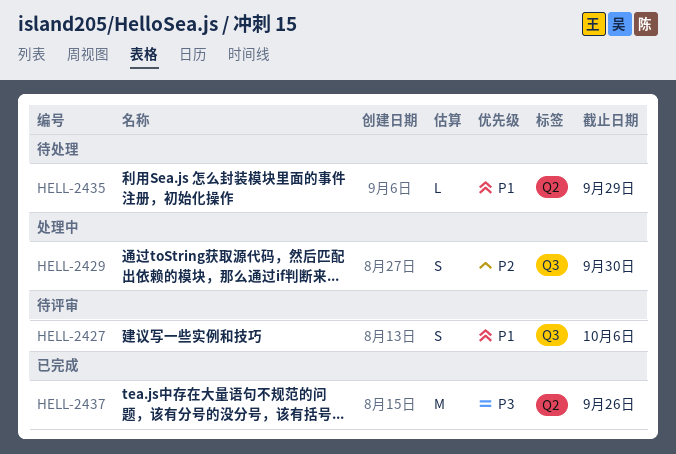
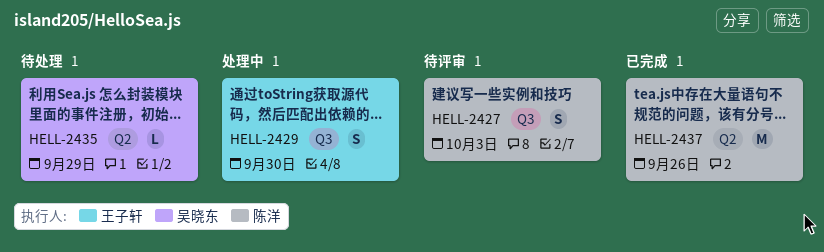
HELL-2427, due: Oct 6 -> Oct 3

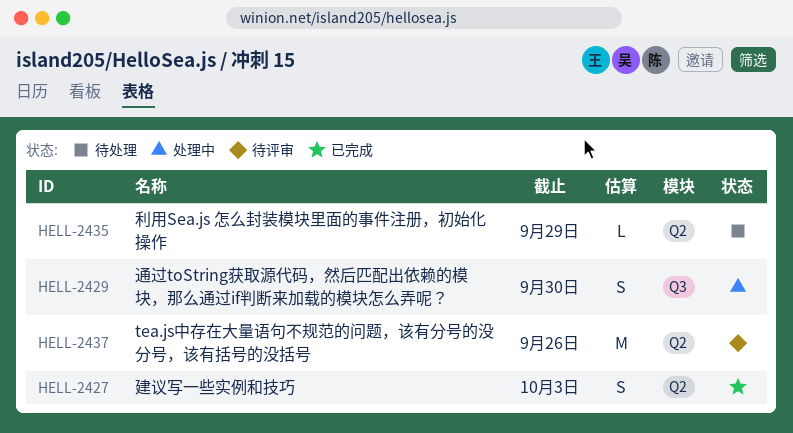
HELL-2427, status: 待评审 -> 已完成
HELL-2427, label: Q3 -> Q2
HELL-2437, status: 已完成 -> 待评审

